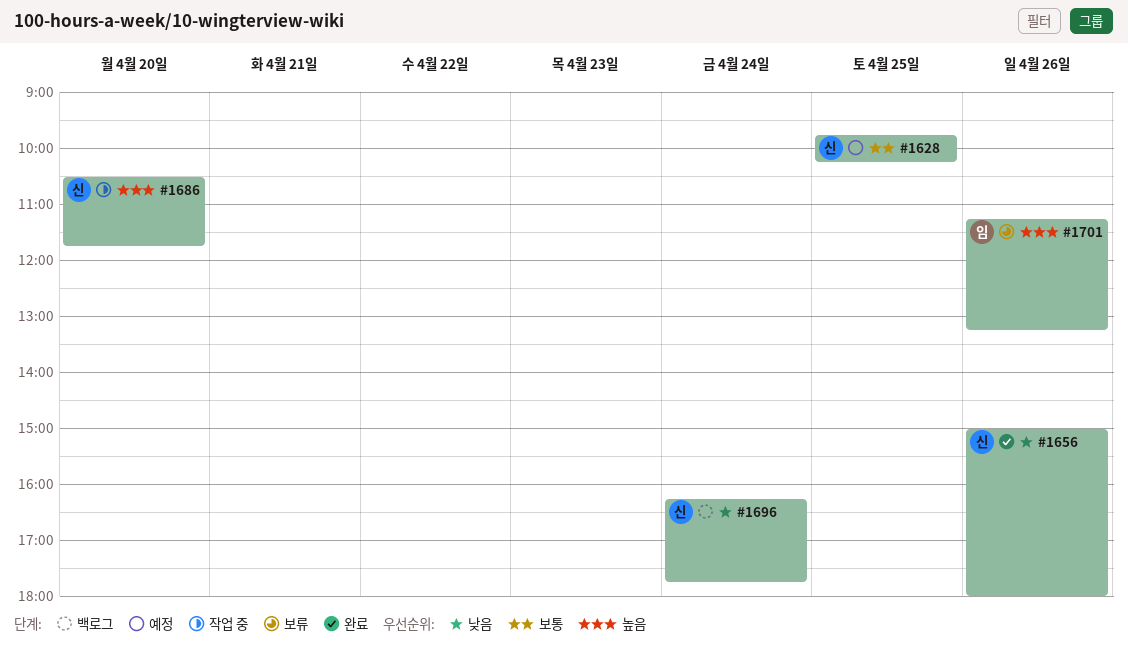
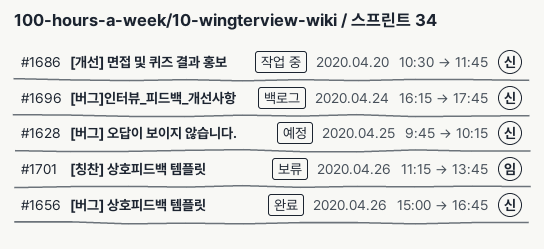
#1656, ends: 18:00 -> 16:45
#1701, ends: 13:15 -> 13:45

